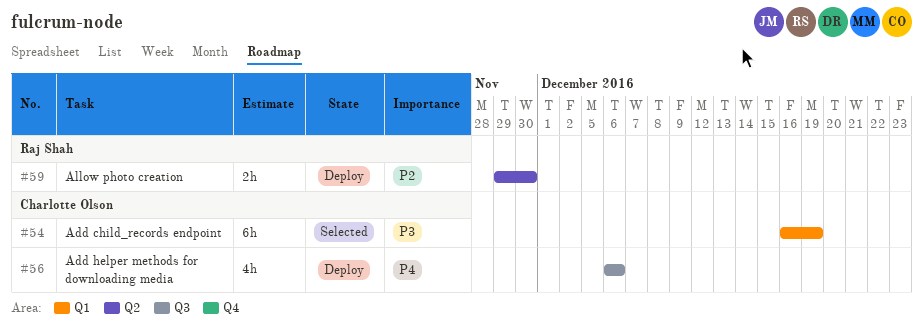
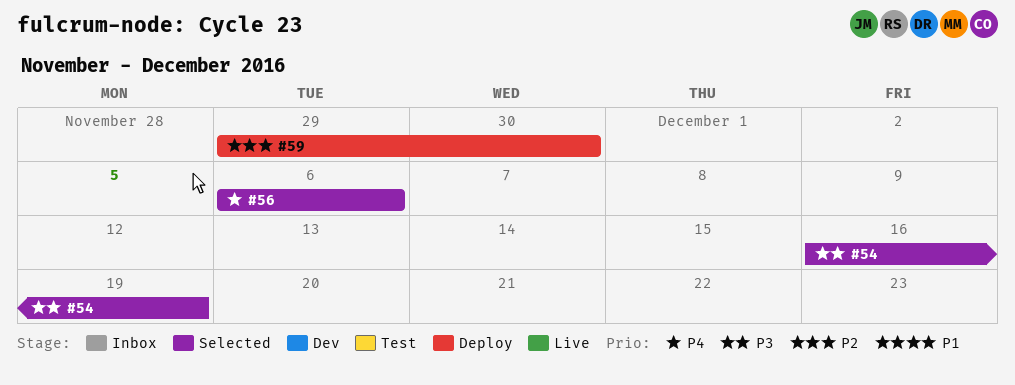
#56, status: Deploy -> Selected

